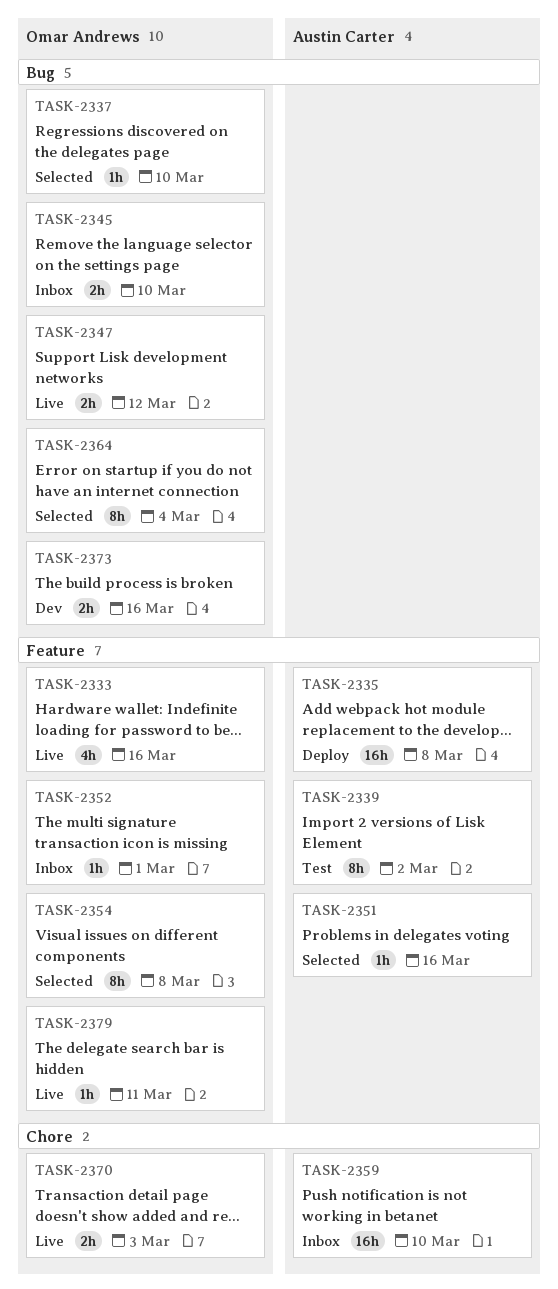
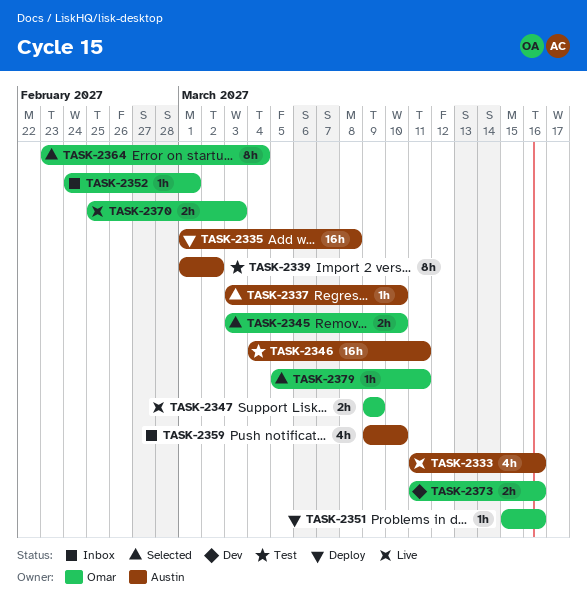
TASK-2333, owner: Omar Andrews -> Austin Carter
TASK-2337, owner: Omar Andrews -> Austin Carter
TASK-2345, status: Inbox -> Selected
TASK-2346: none -> present
TASK-2347, due: Mar 12 -> Mar 9
TASK-2351, status: Selected -> Deploy
TASK-2351, owner: Austin Carter -> Omar Andrews
TASK-2354: present -> none
TASK-2359, estimate: 16h -> 4h
TASK-2379, status: Live -> Selected

